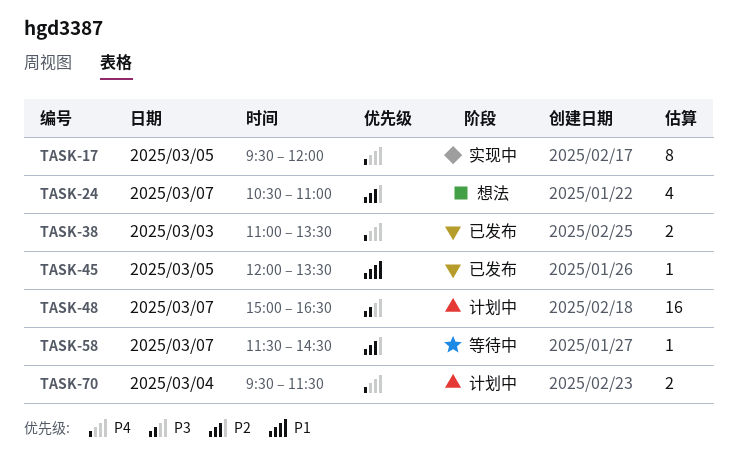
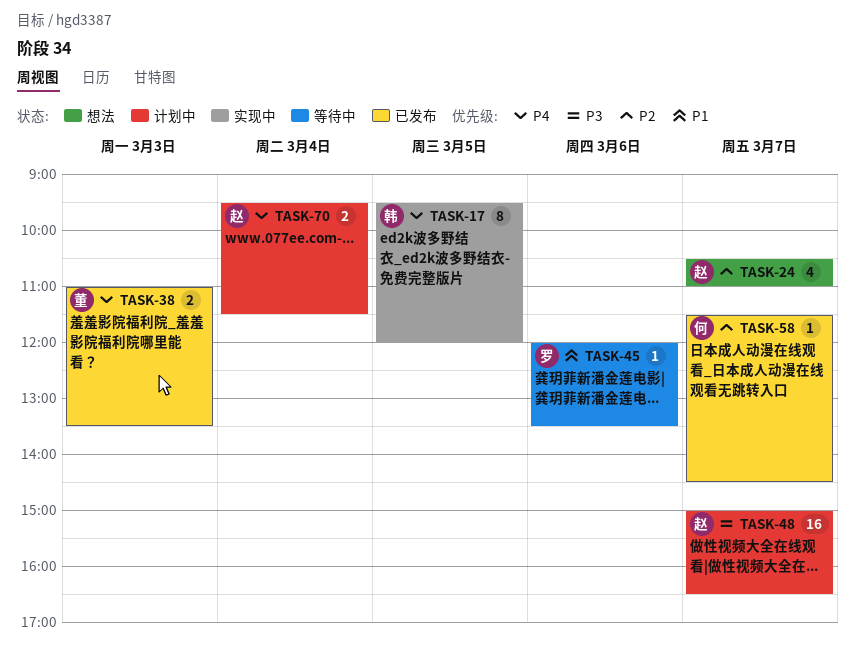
TASK-45, status: 已发布 -> 等待中
TASK-45, day: Mar 5 -> Mar 6
TASK-58, status: 等待中 -> 已发布

